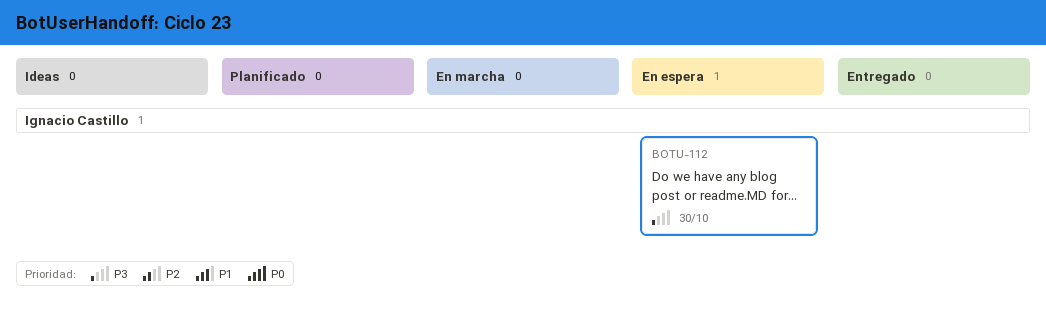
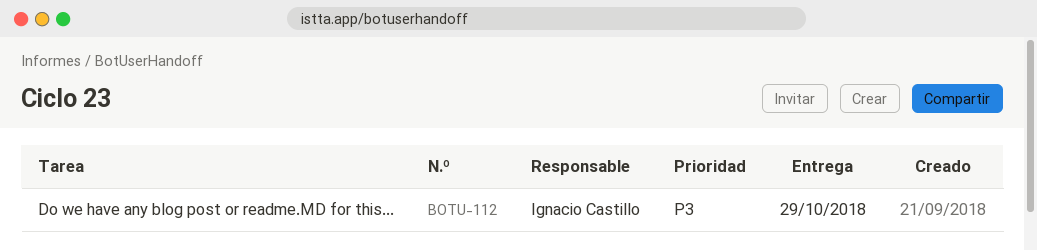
BOTU-112, due: Oct 30 -> Oct 29

